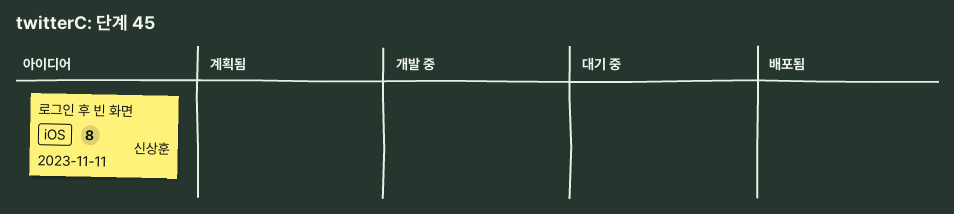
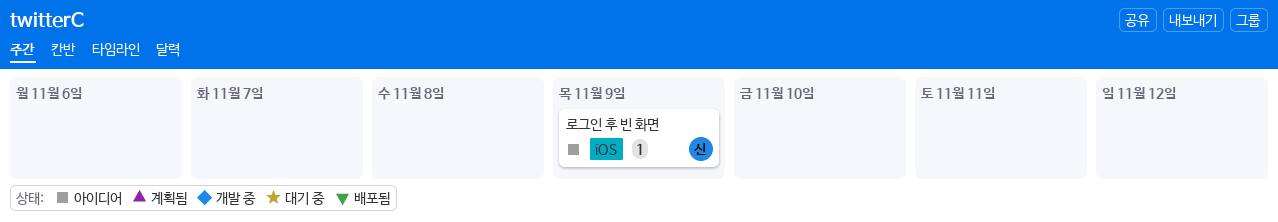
로그인 후 빈 화면, estimate: 8 -> 1
로그인 후 빈 화면, due: Nov 11 -> Nov 9

